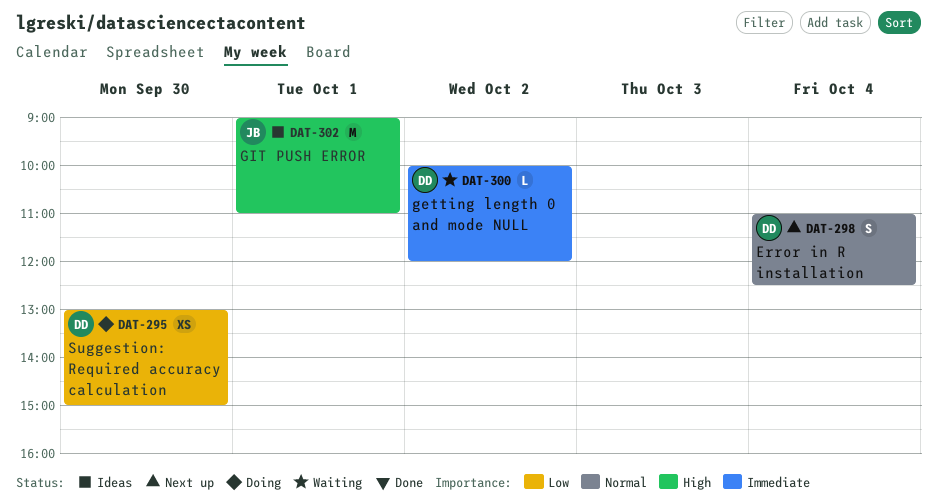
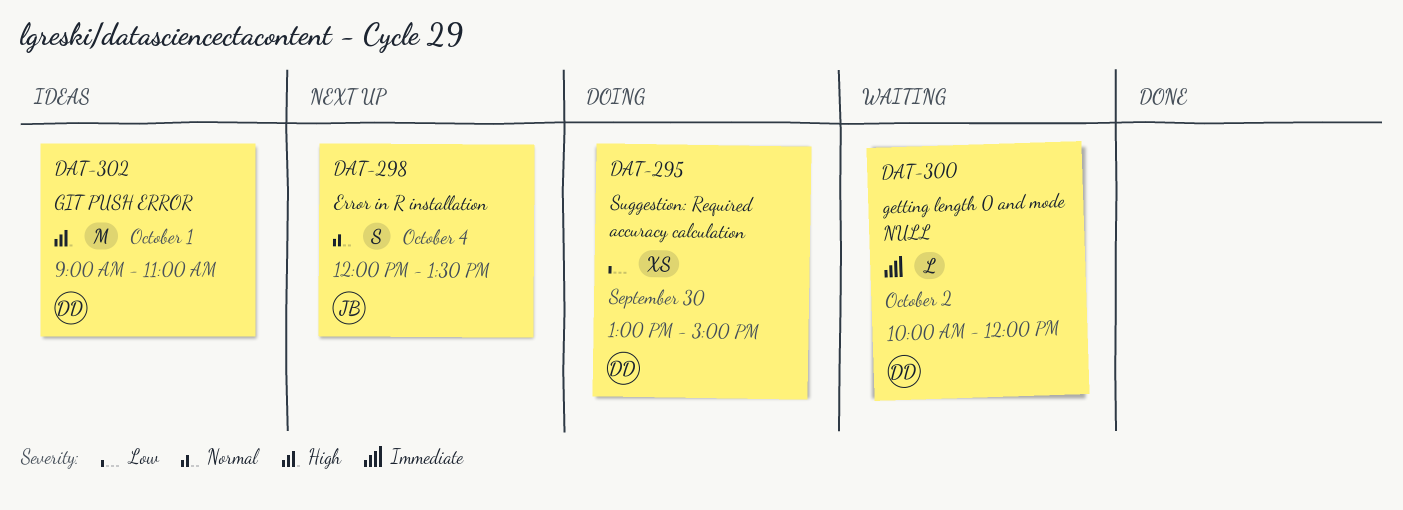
DAT-298, owner: DD -> JB
DAT-298, begins: 11:00 -> 12:00
DAT-298, ends: 12:30 -> 13:30
DAT-302, owner: JB -> DD

